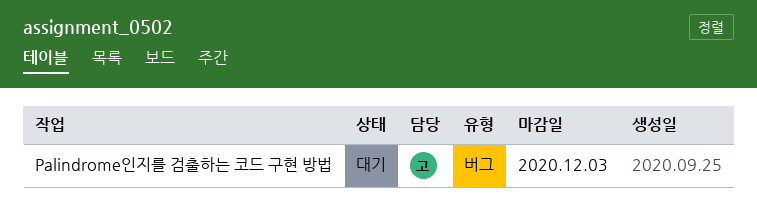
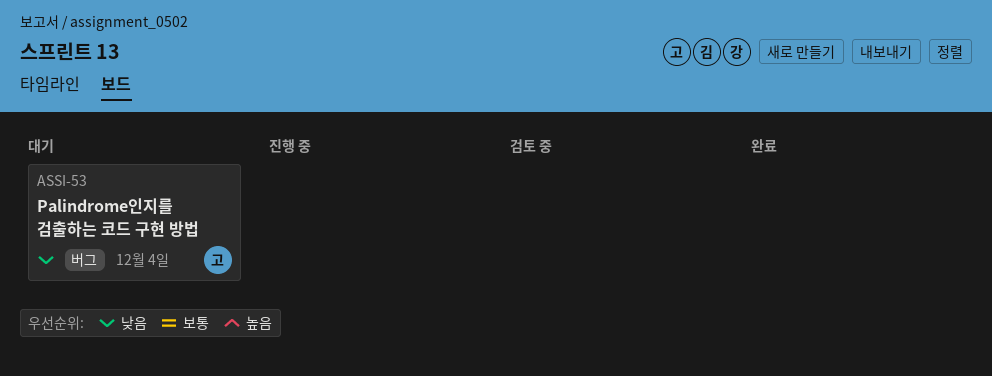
Palindrome인지를 검출하는 코드 구현 방법, due: Dec 3 -> Dec 4

